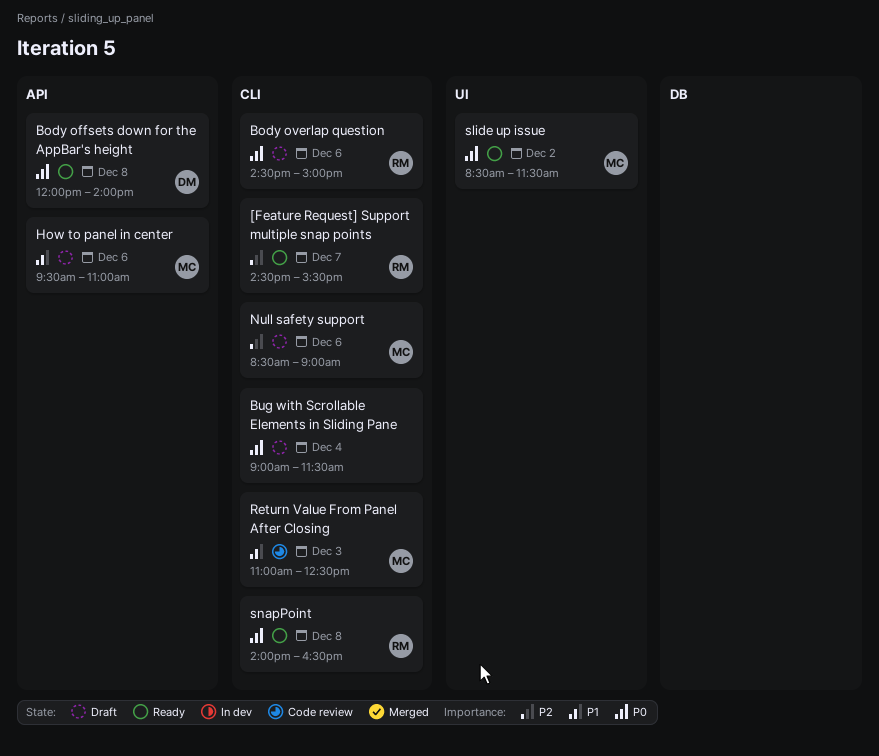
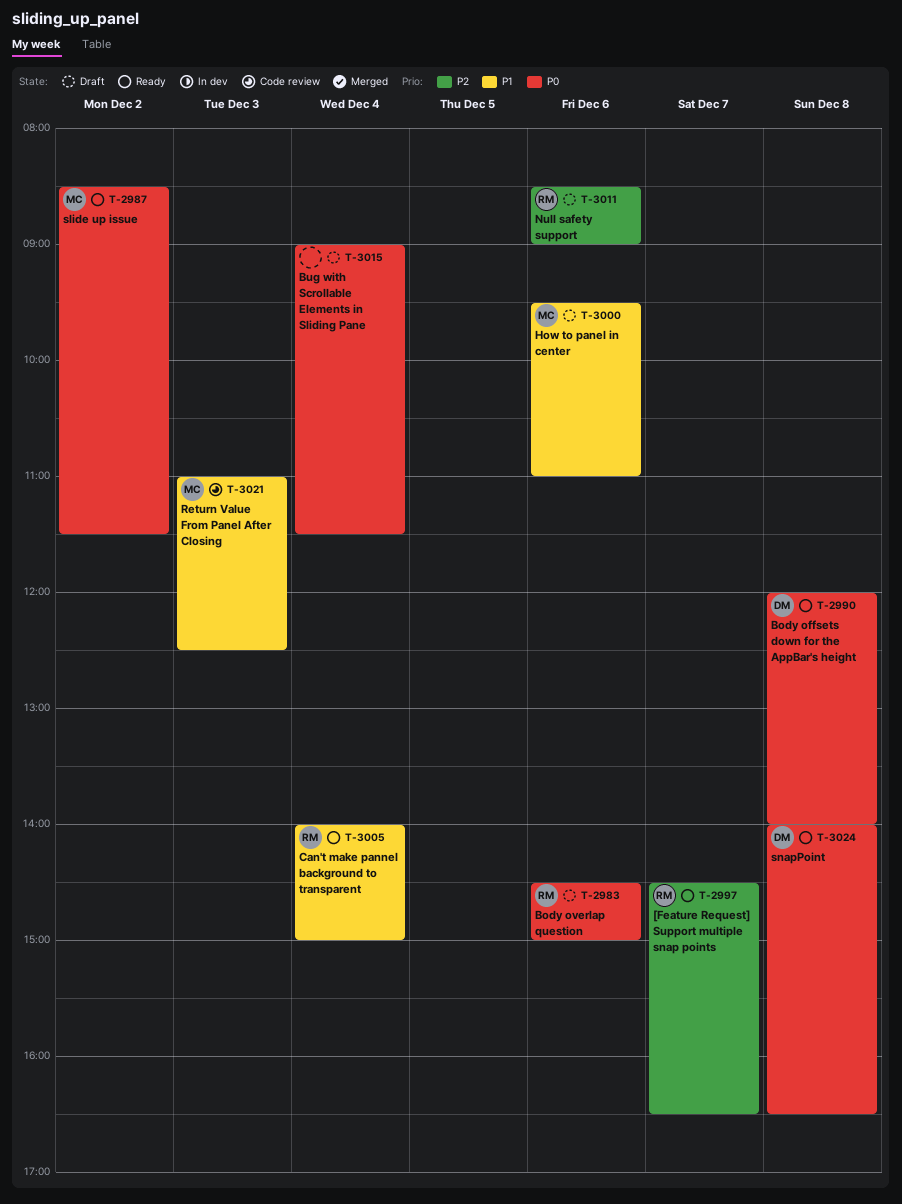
[Feature Request] Support multiple snap points, ends: 15:30 -> 16:30
Can't make pannel background to transparent: none -> present
Null safety support, owner: MC -> RM
snapPoint, owner: RM -> DM

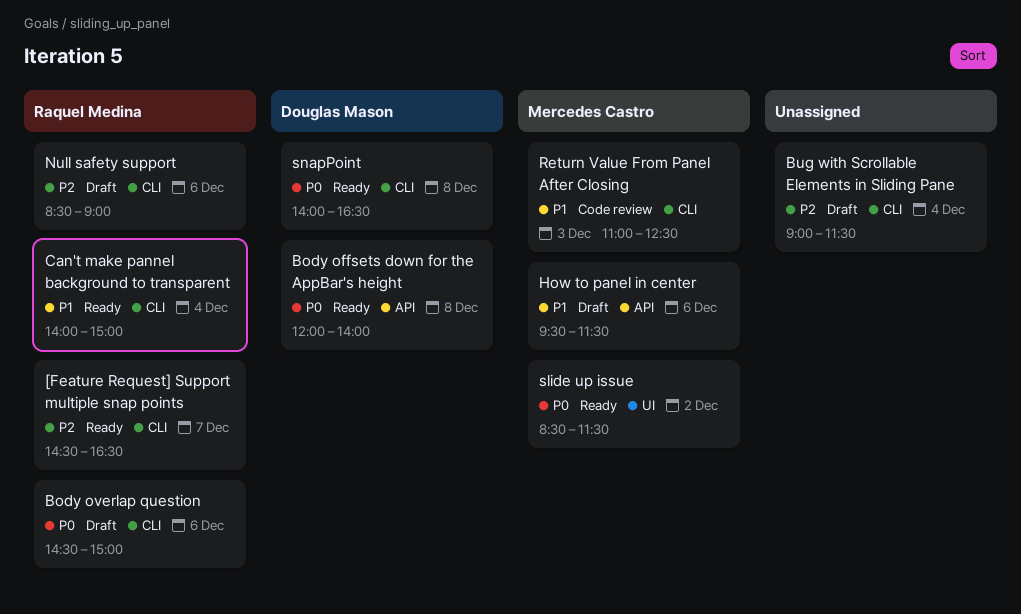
Bug with Scrollable Elements in Sliding Pane, priority: P0 -> P2
How to panel in center, ends: 11:00 -> 11:30

